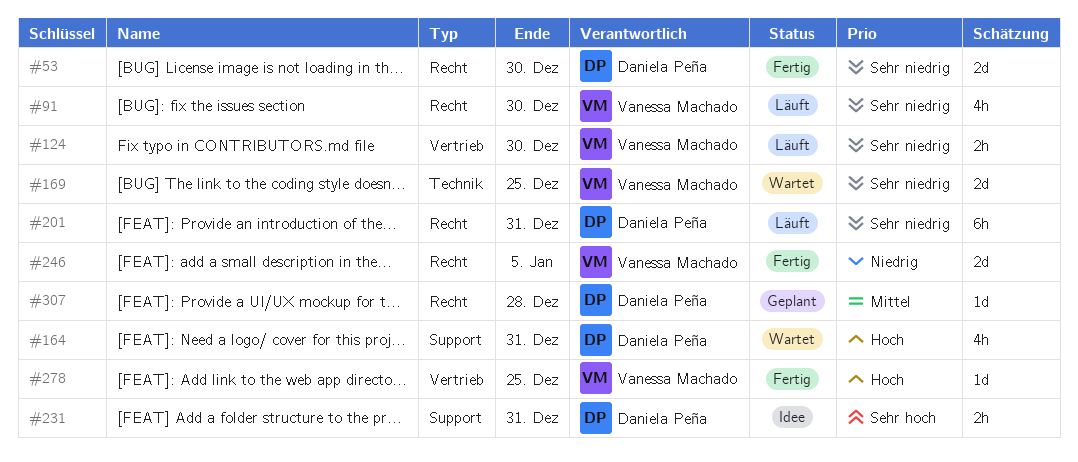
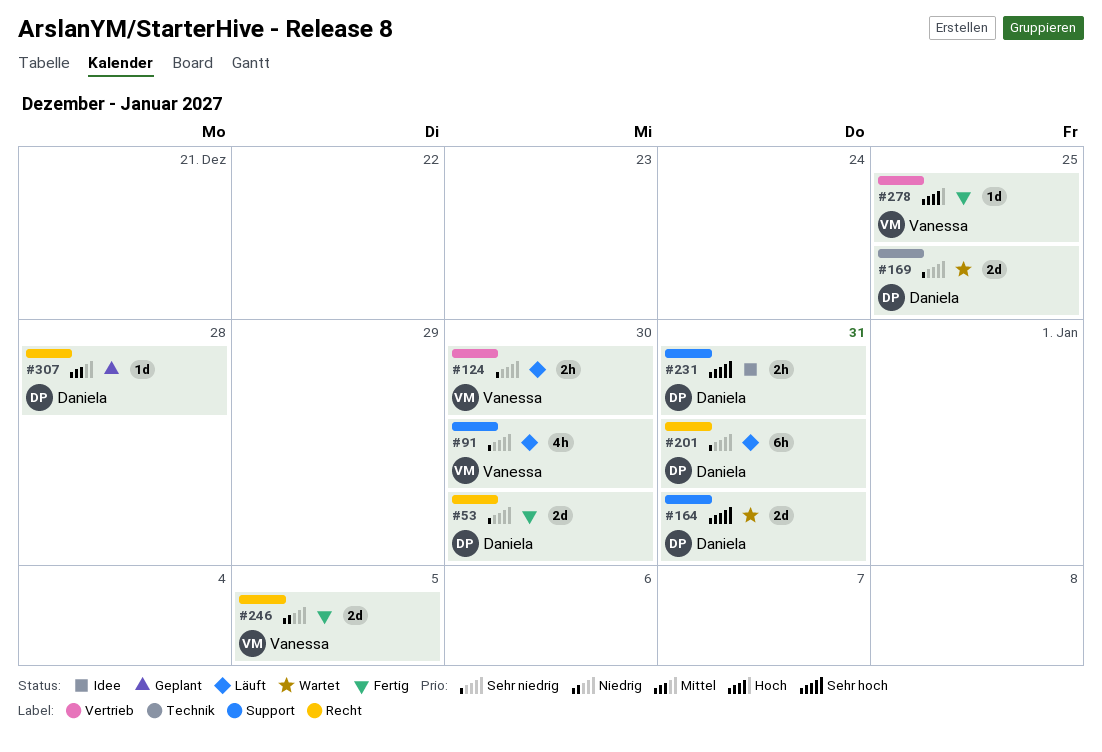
#91, label: Recht -> Support
#164, priority: Hoch -> Sehr hoch
#164, estimate: 4h -> 2d
#169, owner: Vanessa Machado -> Daniela Peña

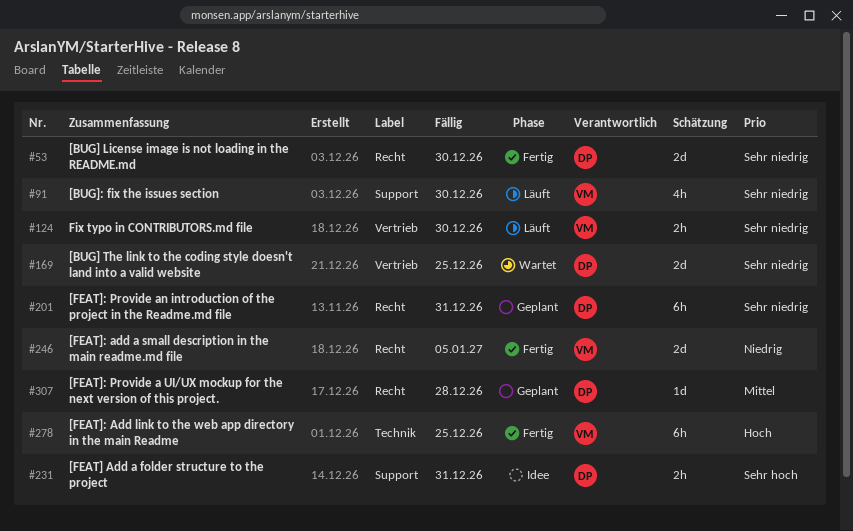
#164: present -> none
#169, label: Technik -> Vertrieb
#201, status: Läuft -> Geplant
#278, label: Vertrieb -> Technik
#278, estimate: 1d -> 6h

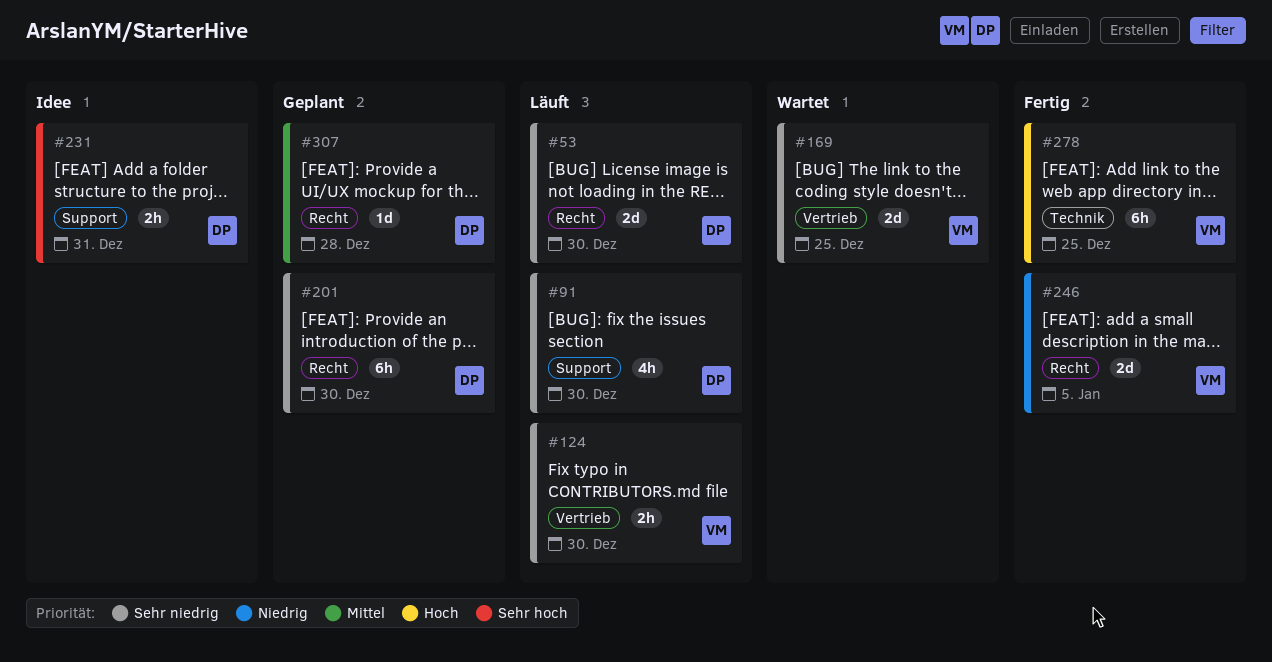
#53, status: Fertig -> Läuft
#91, owner: VM -> DP
#169, owner: DP -> VM
#201, due: Dec 31 -> Dec 30

